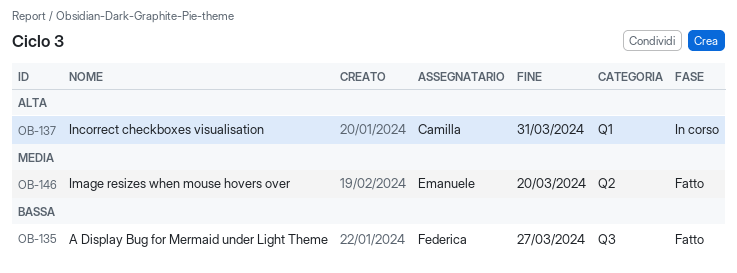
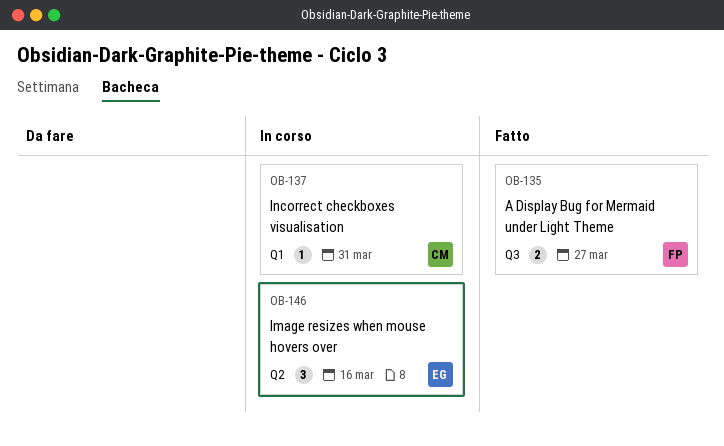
OB-146, status: Fatto -> In corso
OB-146, due: Mar 20 -> Mar 16

